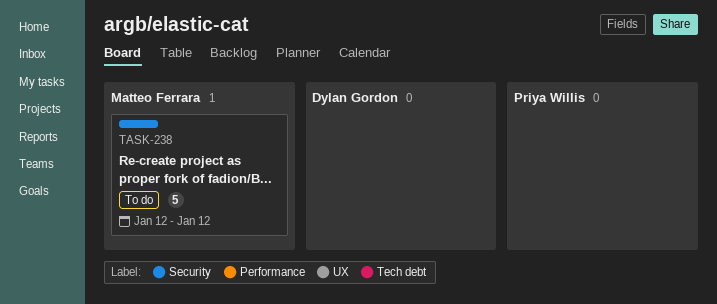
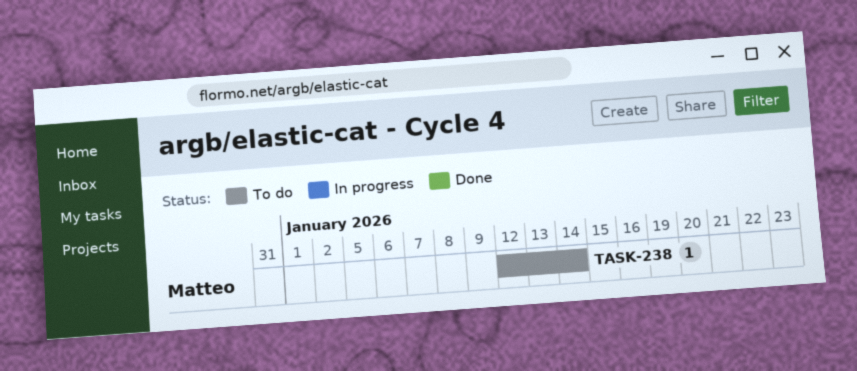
TASK-238, estimate: 5 -> 1
TASK-238, due: Jan 12 -> Jan 14

